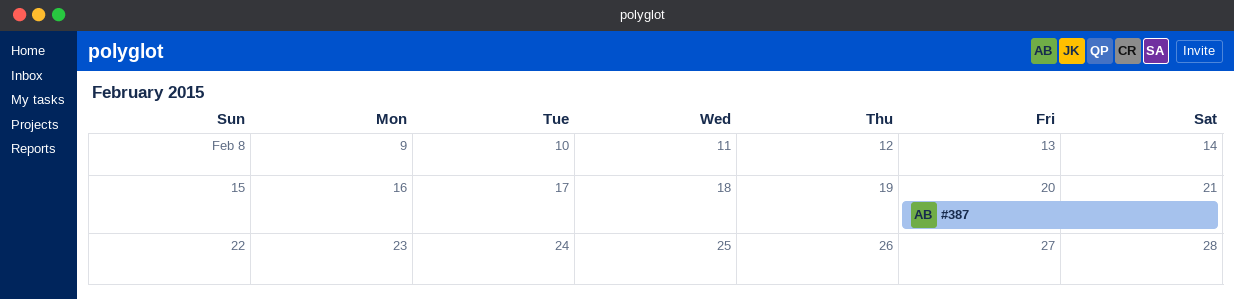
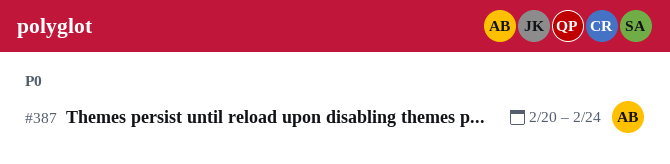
#387, due: Feb 21 -> Feb 24

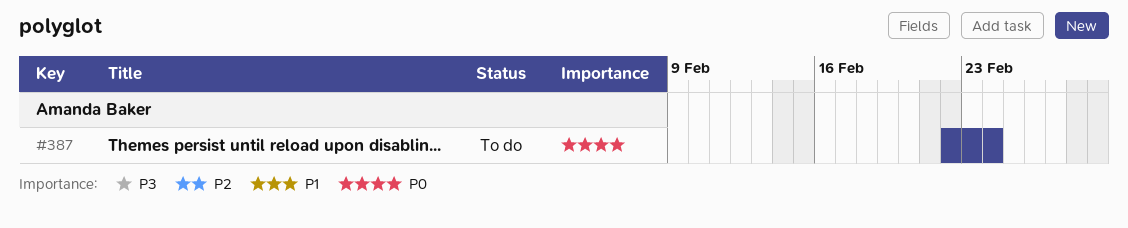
#387, start: Feb 20 -> Feb 22

